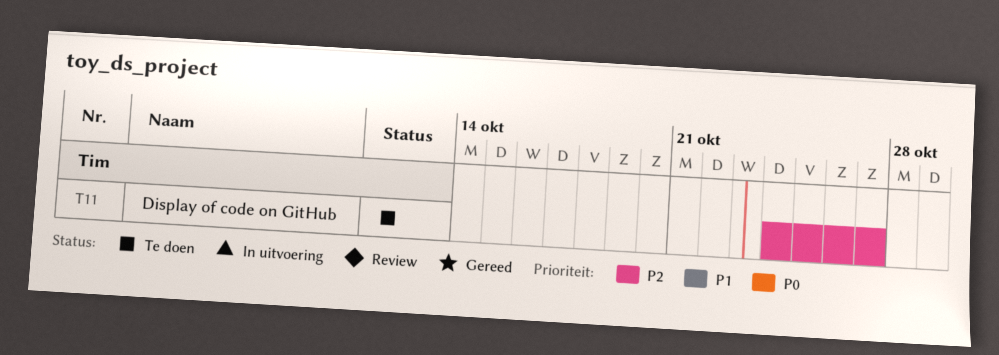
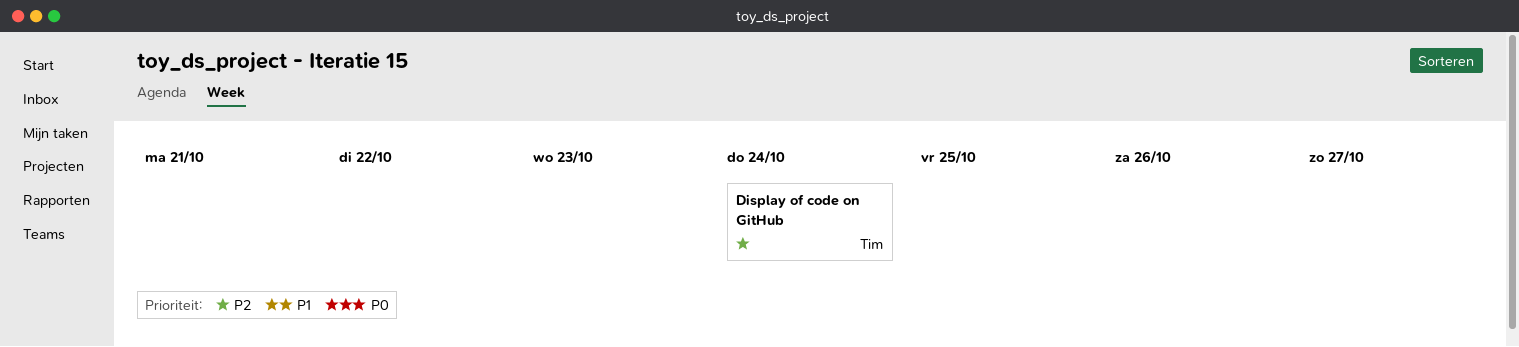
Display of code on GitHub, due: Oct 27 -> Oct 24

